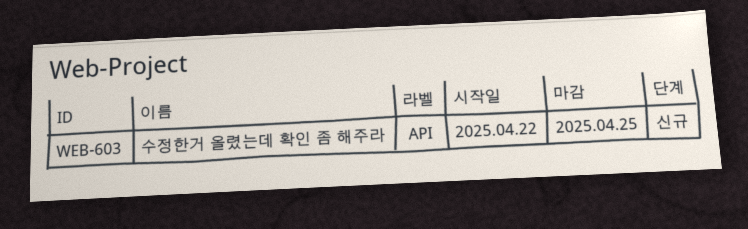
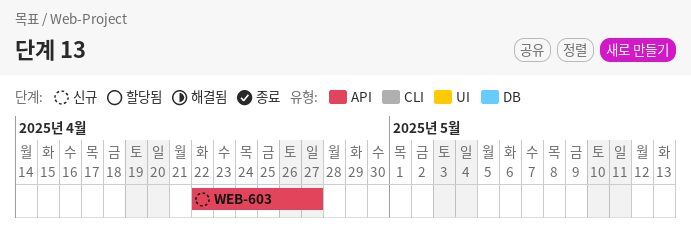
WEB-603, due: Apr 25 -> Apr 27

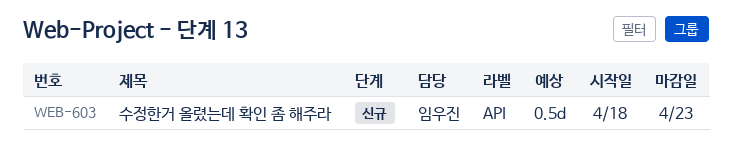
WEB-603, start: Apr 22 -> Apr 18
WEB-603, due: Apr 27 -> Apr 23

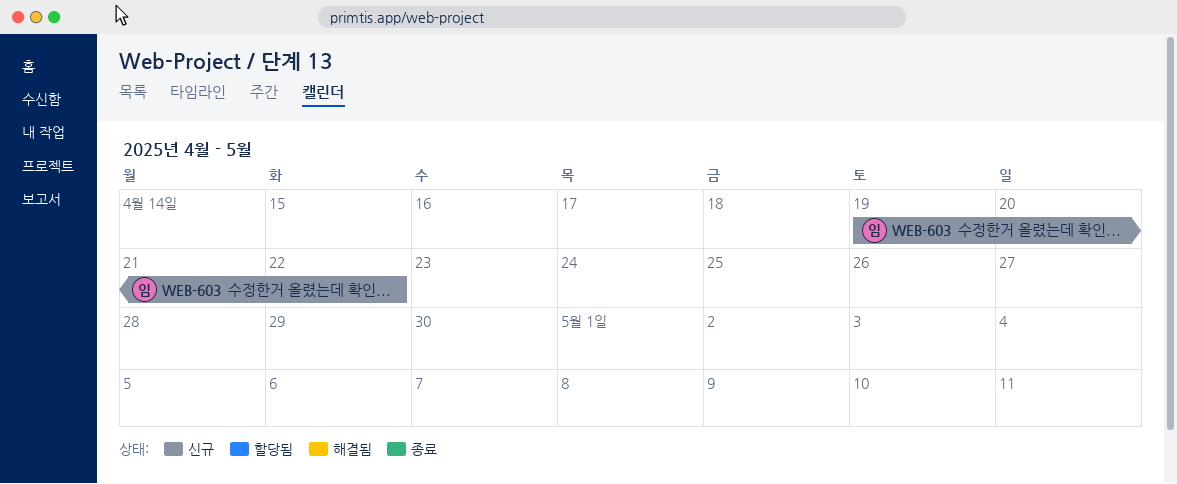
WEB-603, start: Apr 18 -> Apr 19
WEB-603, due: Apr 23 -> Apr 22

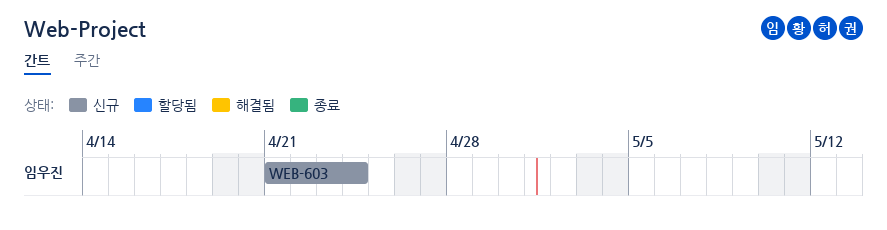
WEB-603, start: Apr 19 -> Apr 21
WEB-603, due: Apr 22 -> Apr 24

